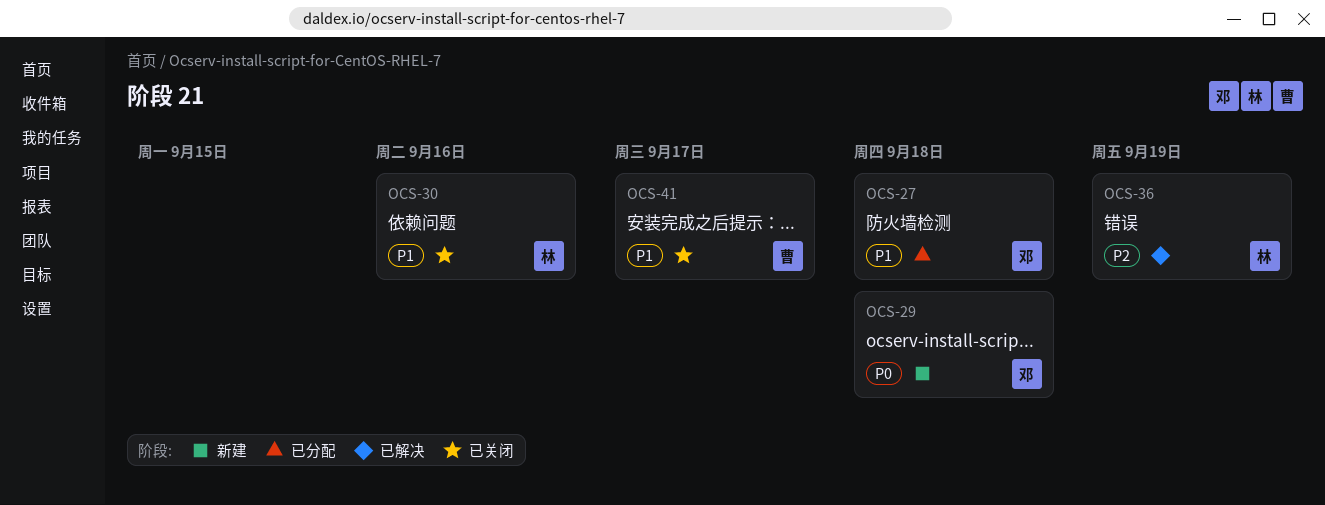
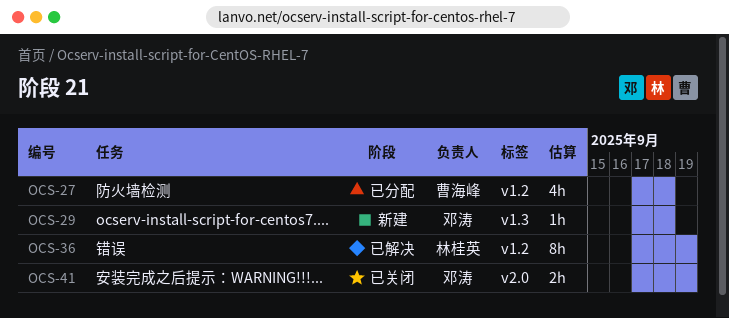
OCS-27, owner: 邓涛 -> 曹海峰
OCS-30: present -> none
OCS-41, owner: 曹海峰 -> 邓涛
OCS-41, due: Sep 17 -> Sep 19

